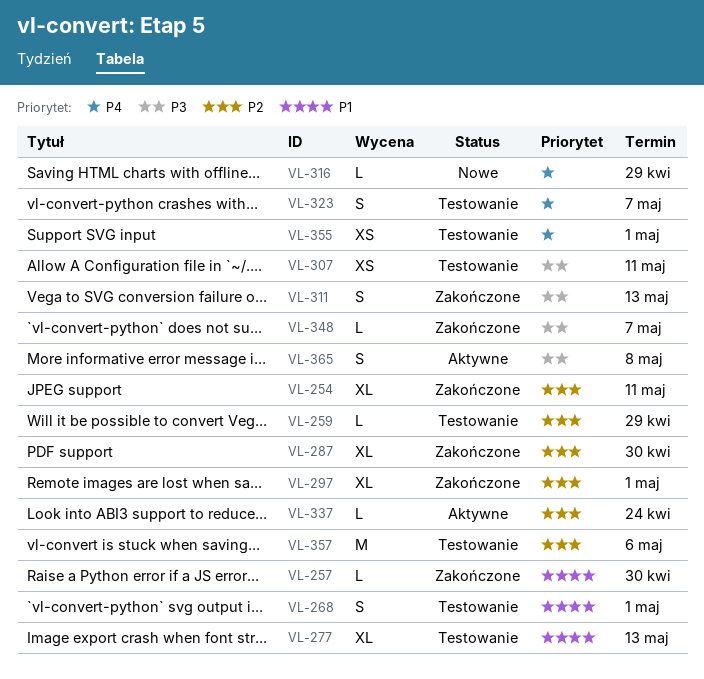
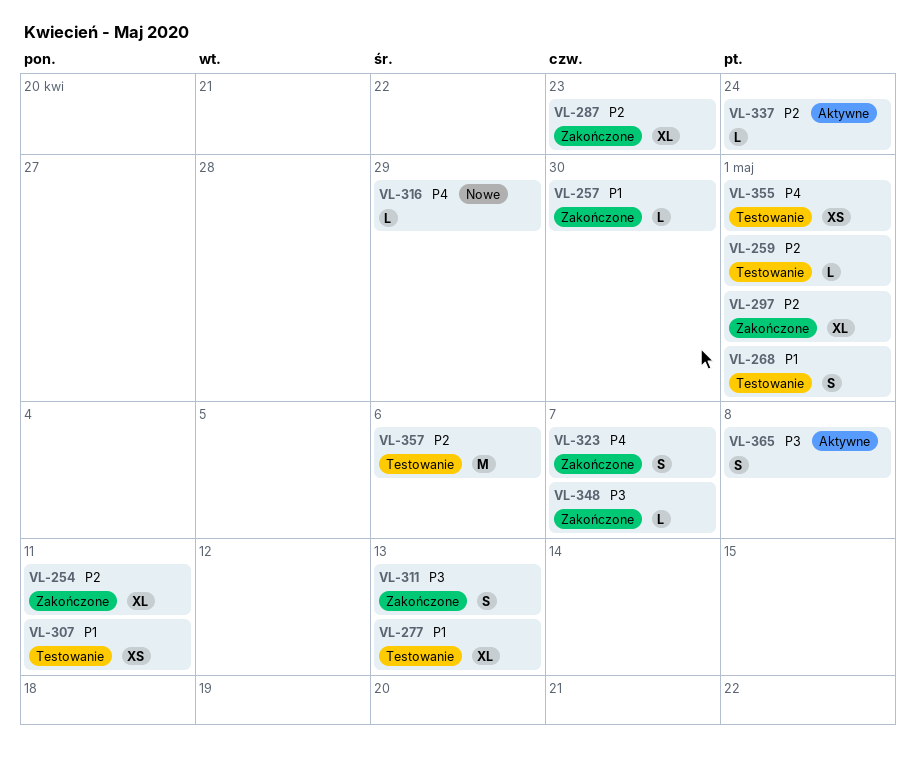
VL-259, due: Apr 29 -> May 1
VL-287, due: Apr 30 -> Apr 23
VL-307, priority: P3 -> P1
VL-323, status: Testowanie -> Zakończone

